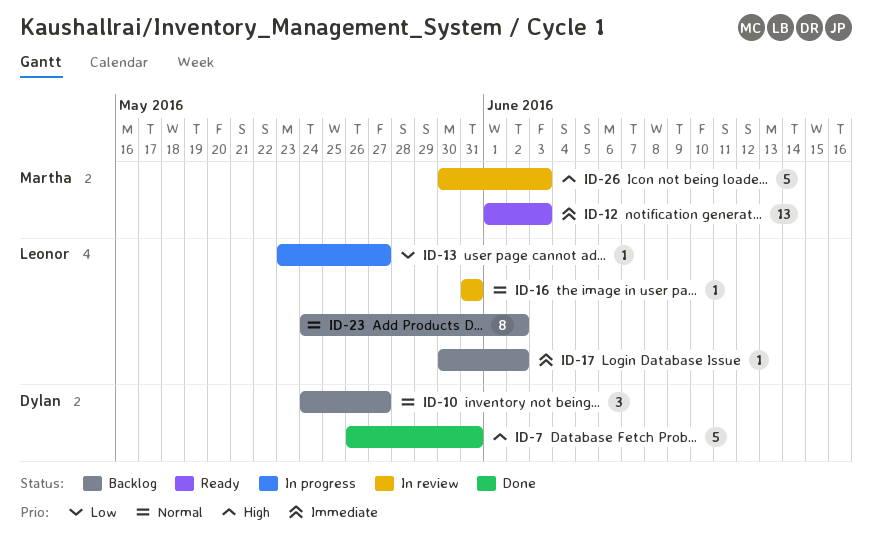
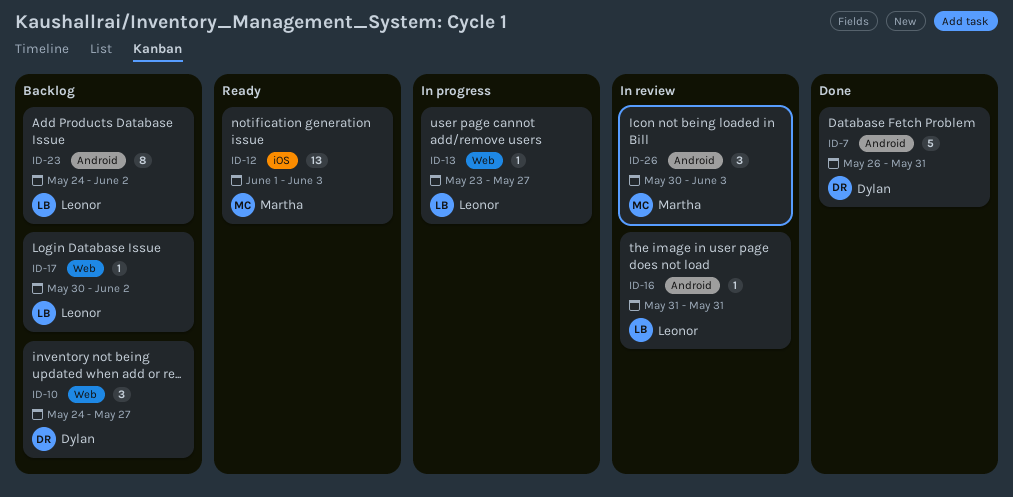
ID-26, estimate: 5 -> 3

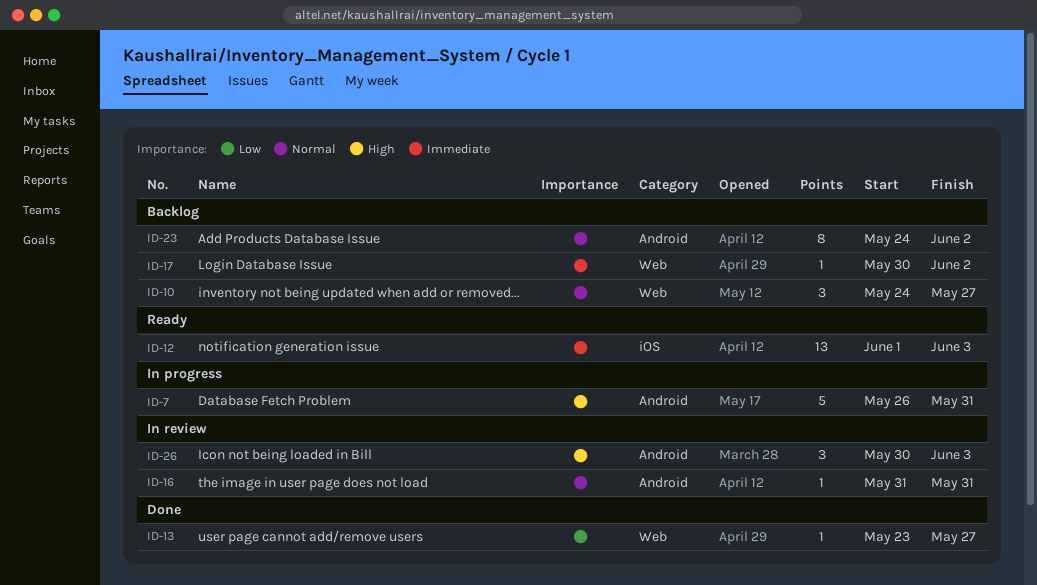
ID-7, status: Done -> In progress
ID-13, status: In progress -> Done

